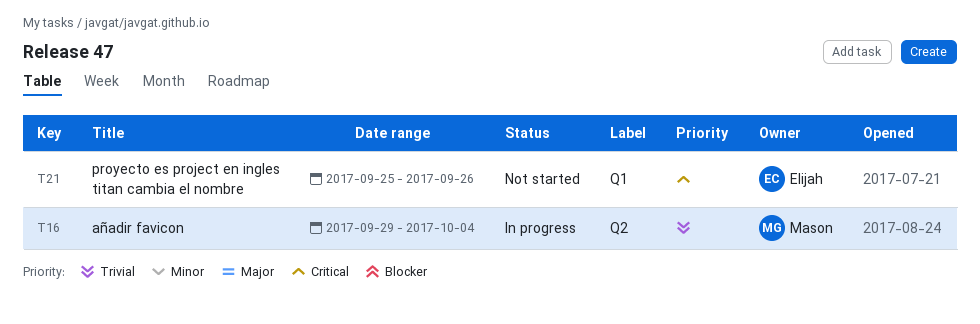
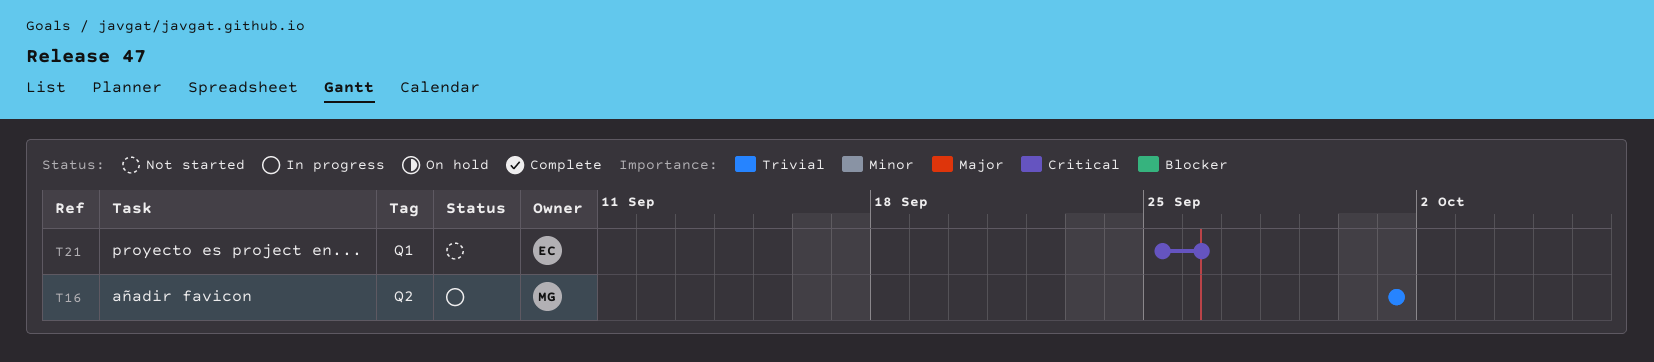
T16, start: Sep 29 -> Oct 1
T16, due: Oct 4 -> Oct 1

